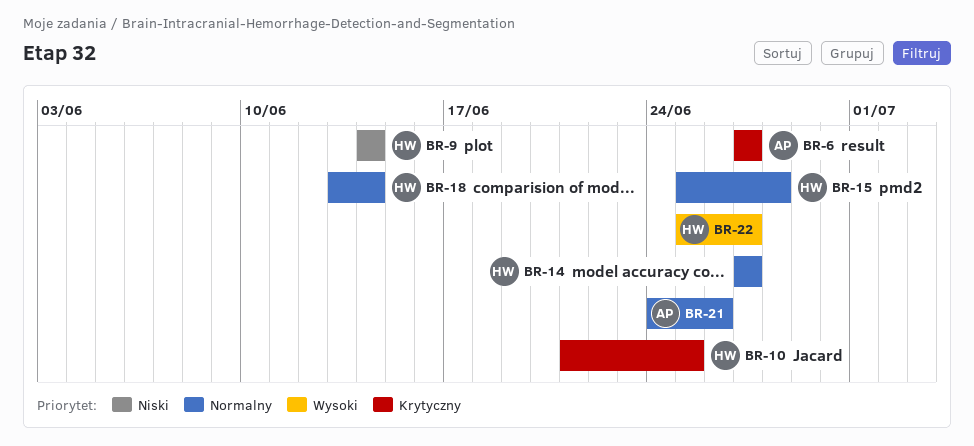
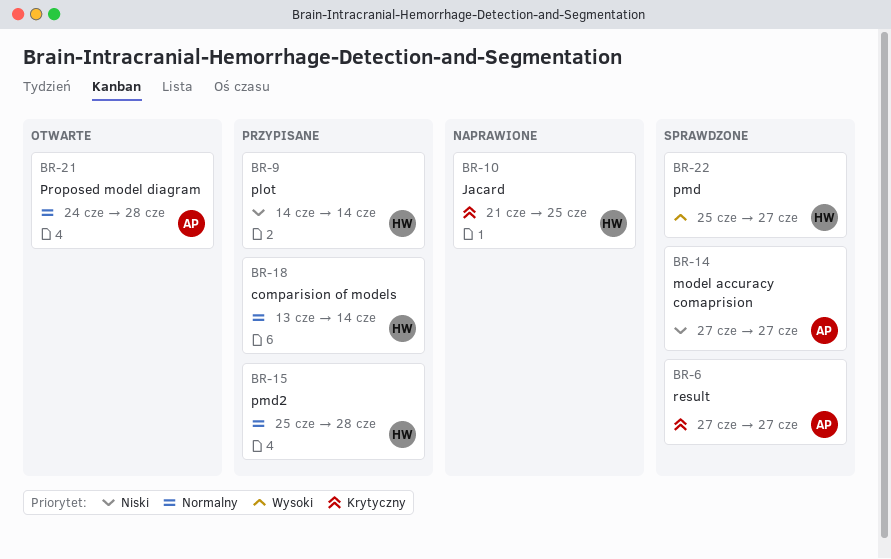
BR-14, owner: HW -> AP
BR-14, priority: Normalny -> Niski
BR-21, due: Jun 26 -> Jun 28

